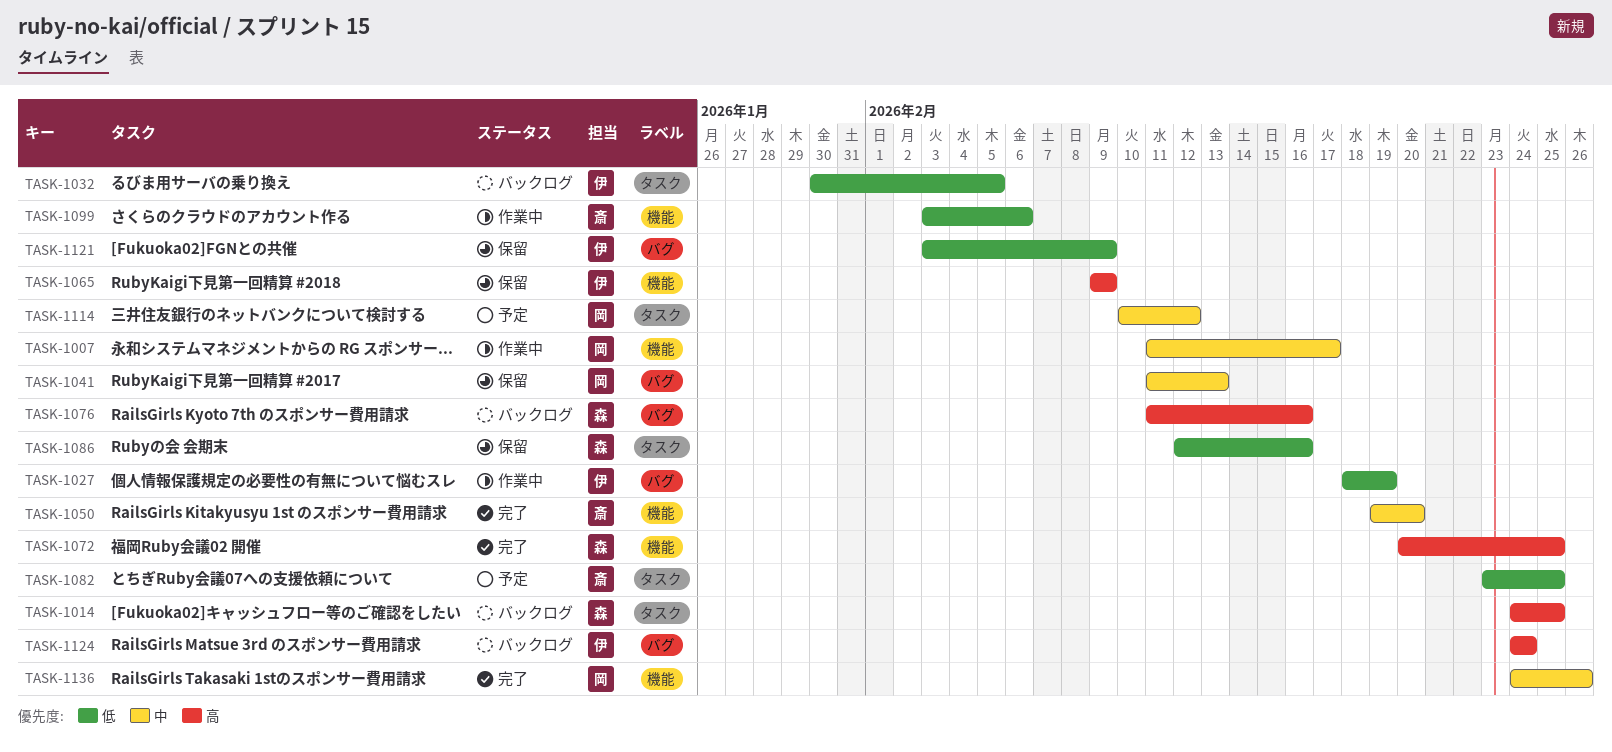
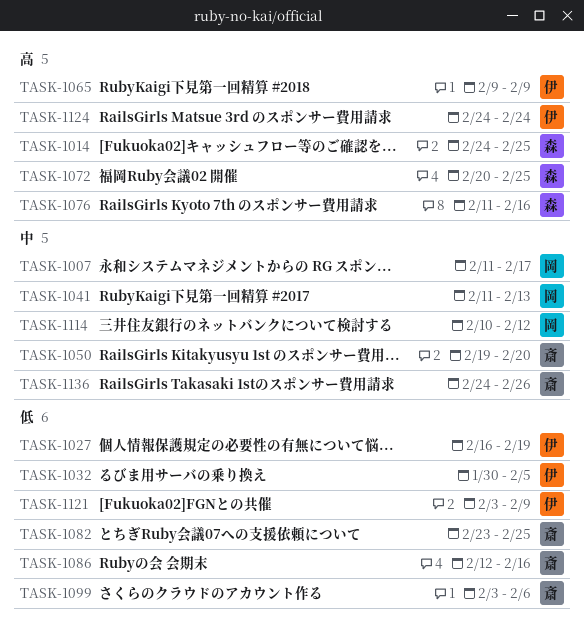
TASK-1027, start: Feb 18 -> Feb 16
TASK-1086, owner: 森 -> 斎
TASK-1136, owner: 岡 -> 斎

